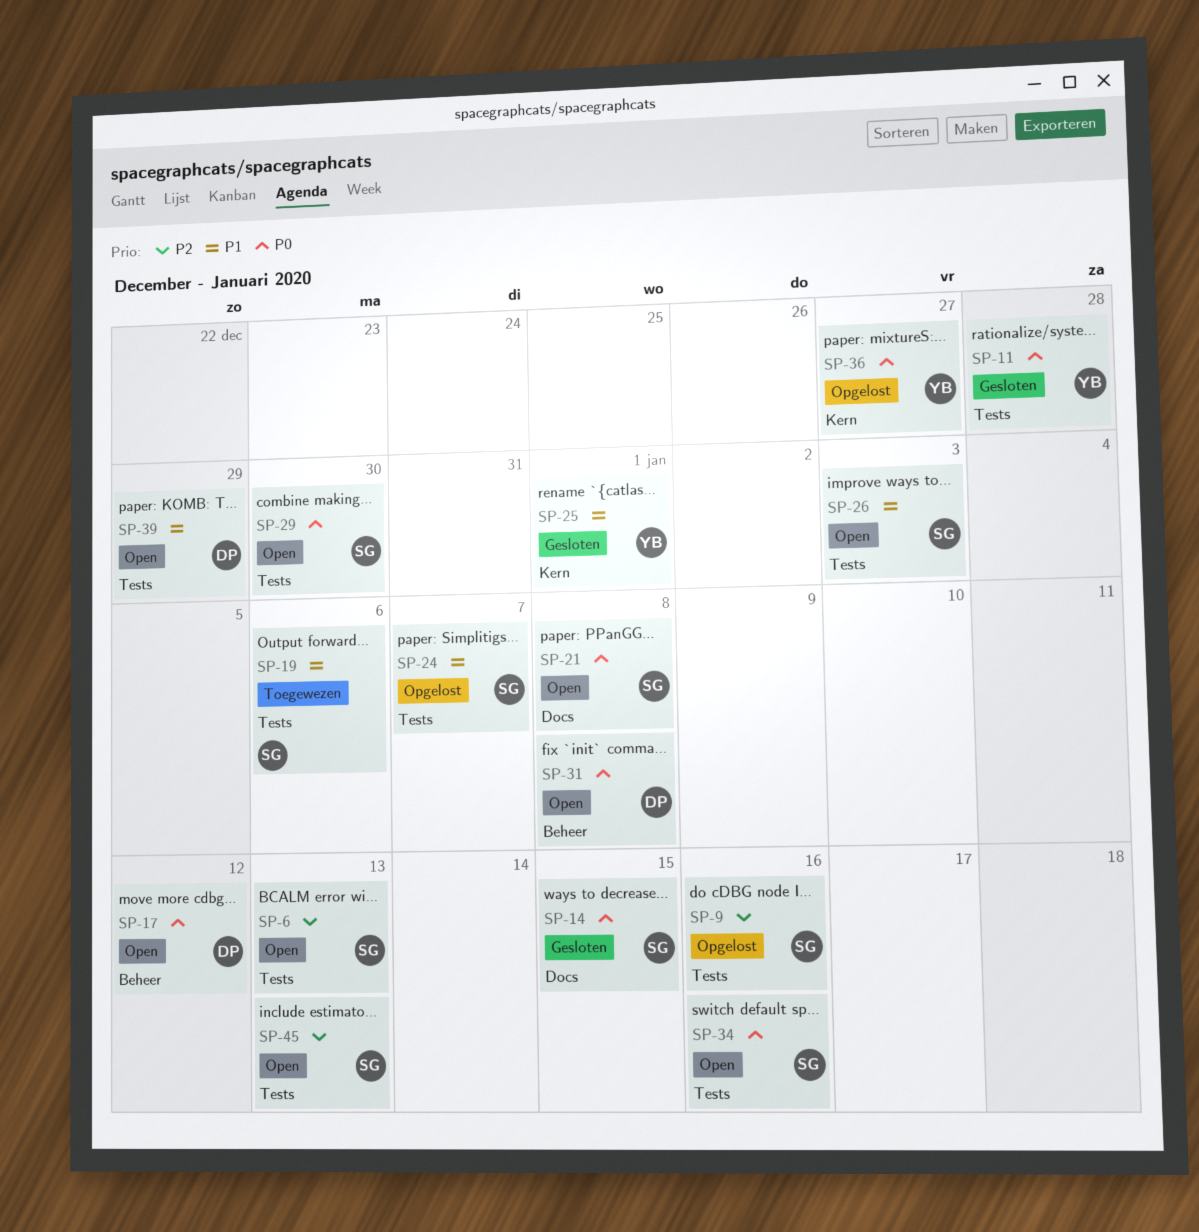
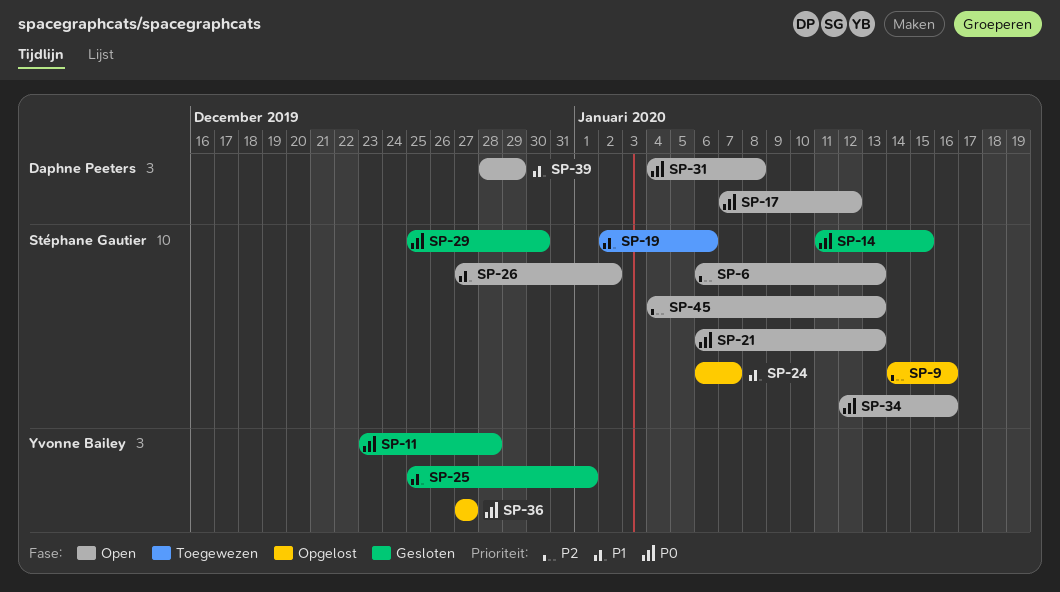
SP-21, due: Jan 8 -> Jan 13
SP-26, due: Jan 3 -> Jan 2
SP-29, status: Open -> Gesloten

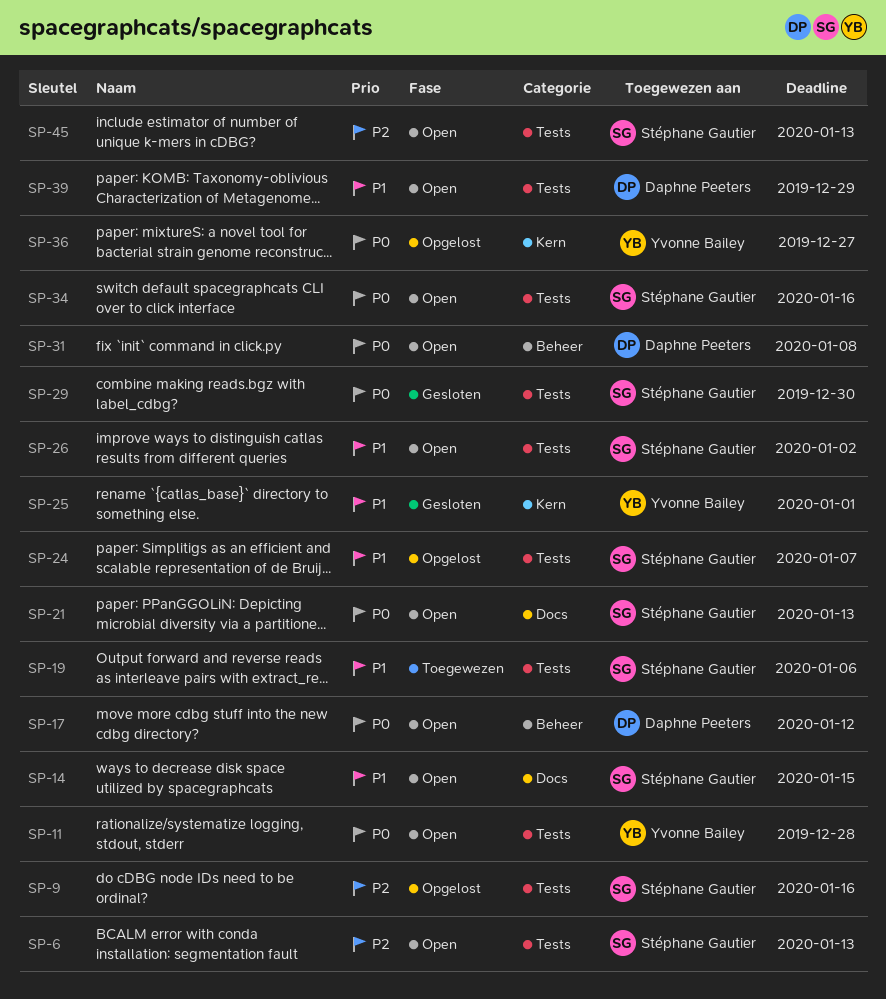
SP-11, status: Gesloten -> Open
SP-14, status: Gesloten -> Open
SP-14, priority: P0 -> P1

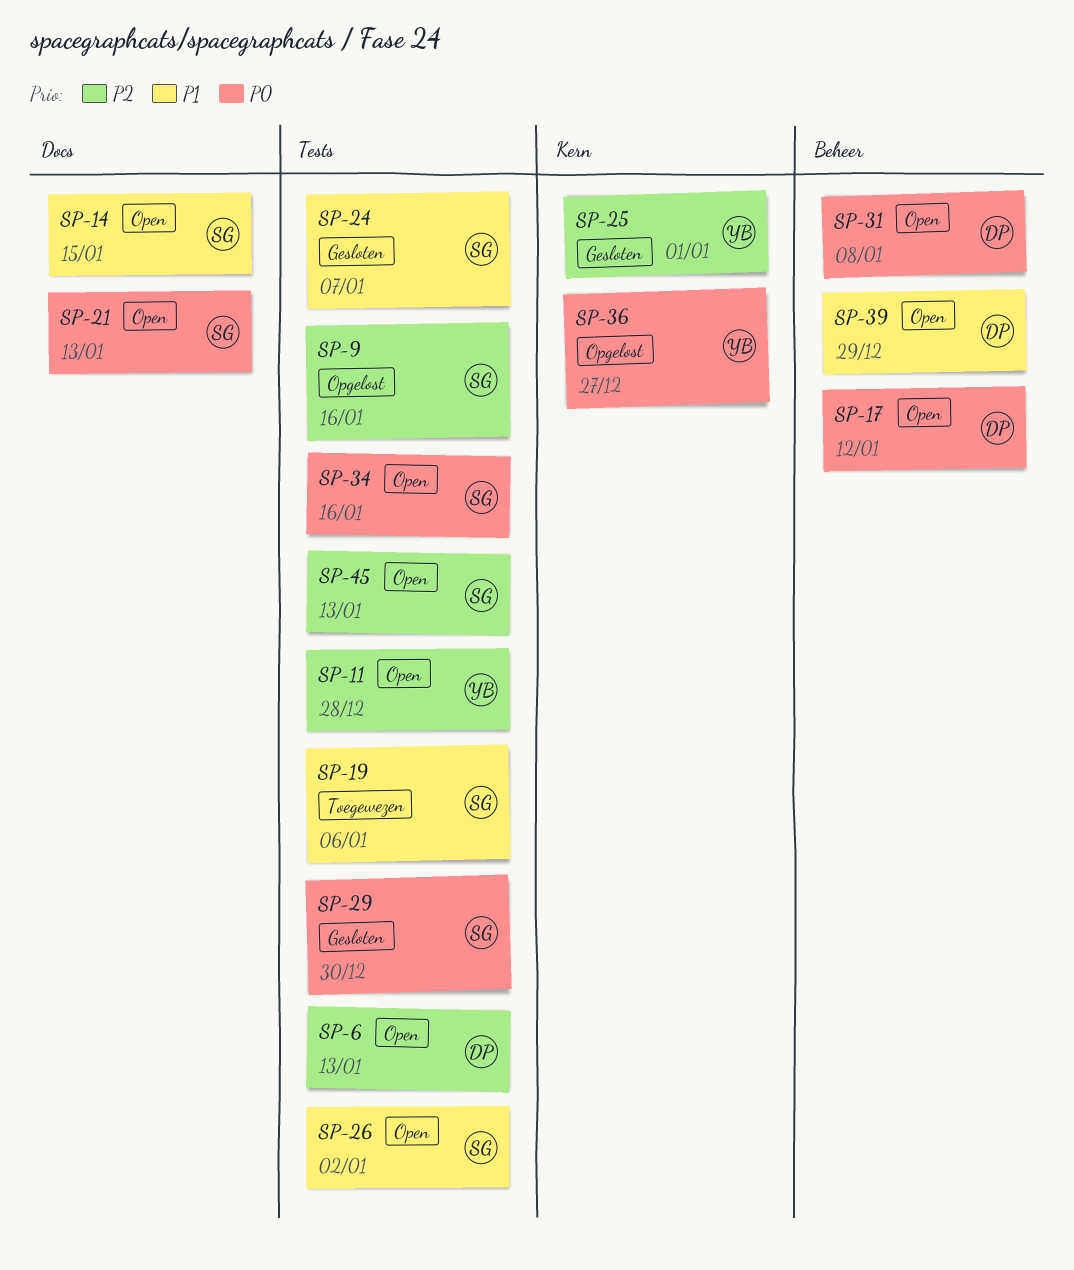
SP-6, owner: Stéphane Gautier -> Daphne Peeters
SP-11, priority: P0 -> P2
SP-24, status: Opgelost -> Gesloten
SP-25, priority: P1 -> P2
SP-39, label: Tests -> Beheer

